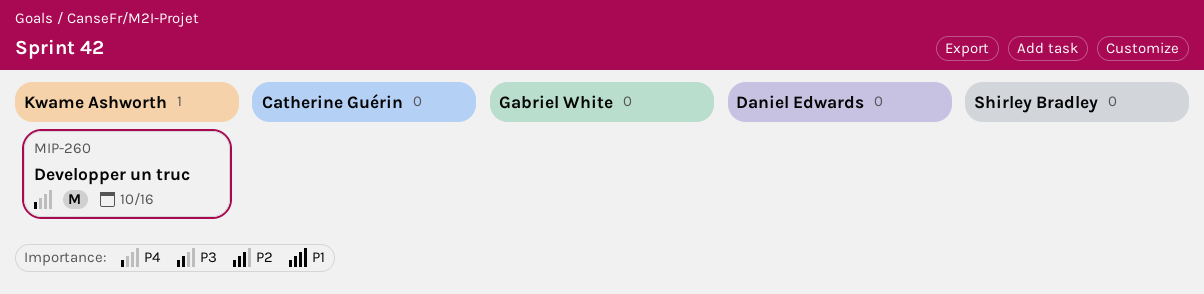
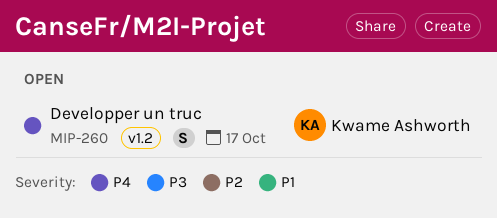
MIP-260, estimate: M -> S
MIP-260, due: Oct 16 -> Oct 17

